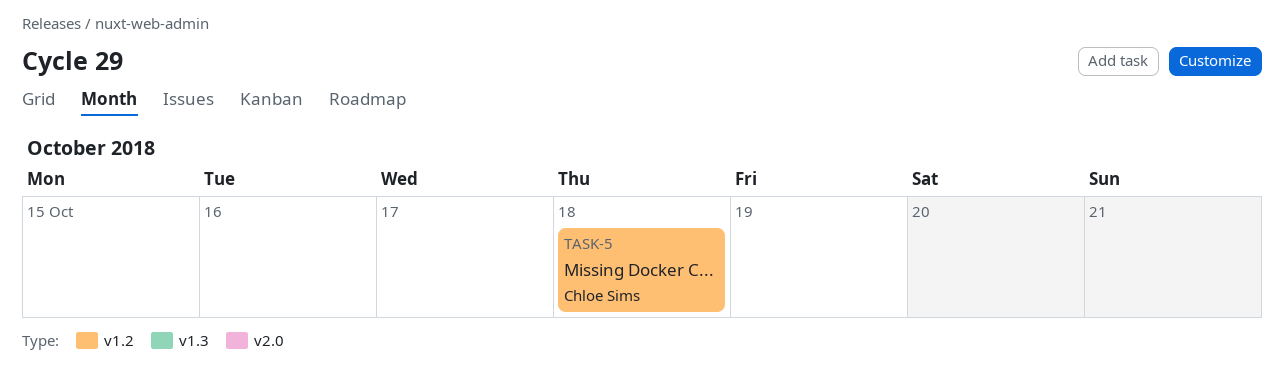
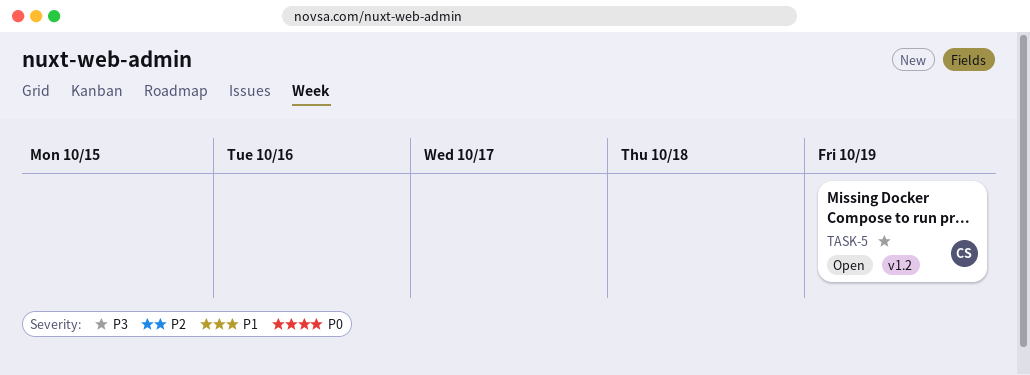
TASK-5, due: Oct 18 -> Oct 19

